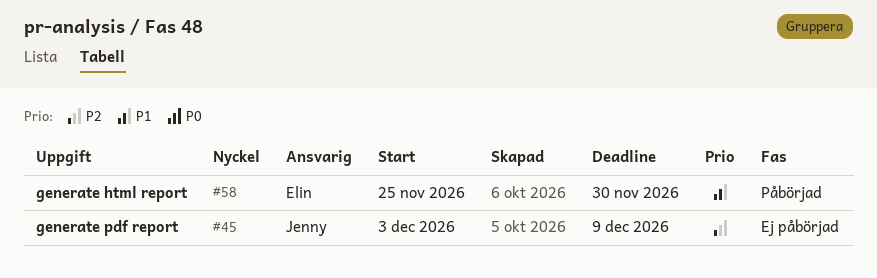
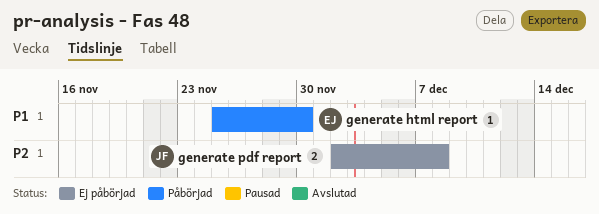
generate pdf report, start: Dec 3 -> Dec 2
generate pdf report, due: Dec 9 -> Dec 8

